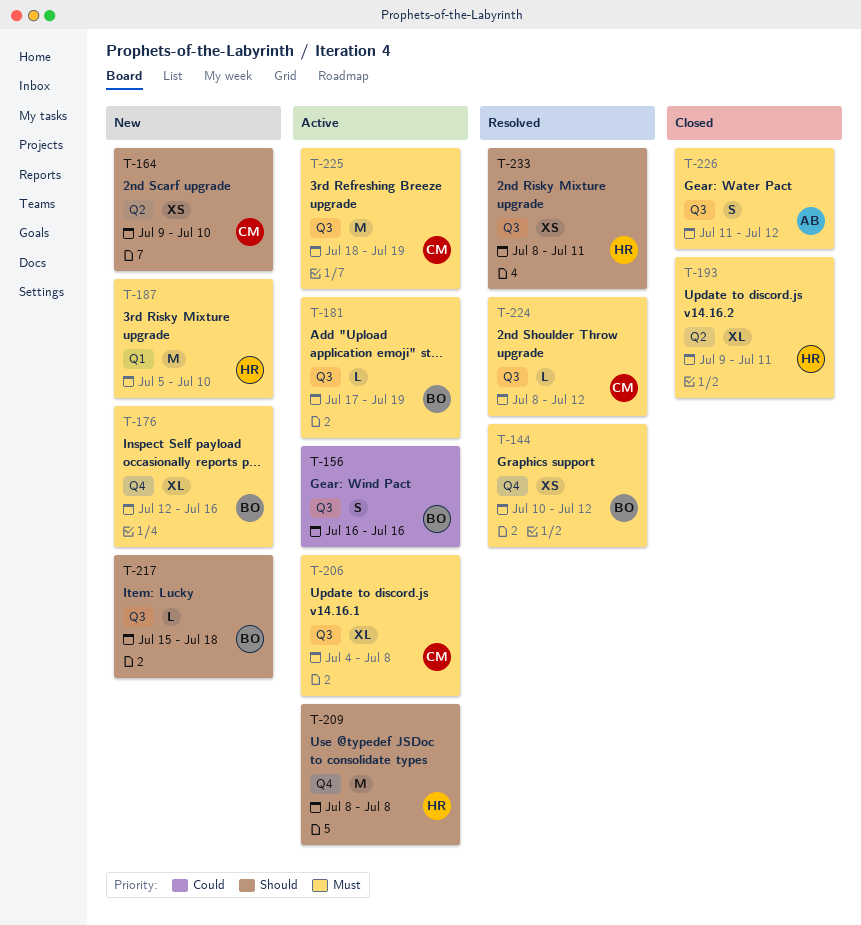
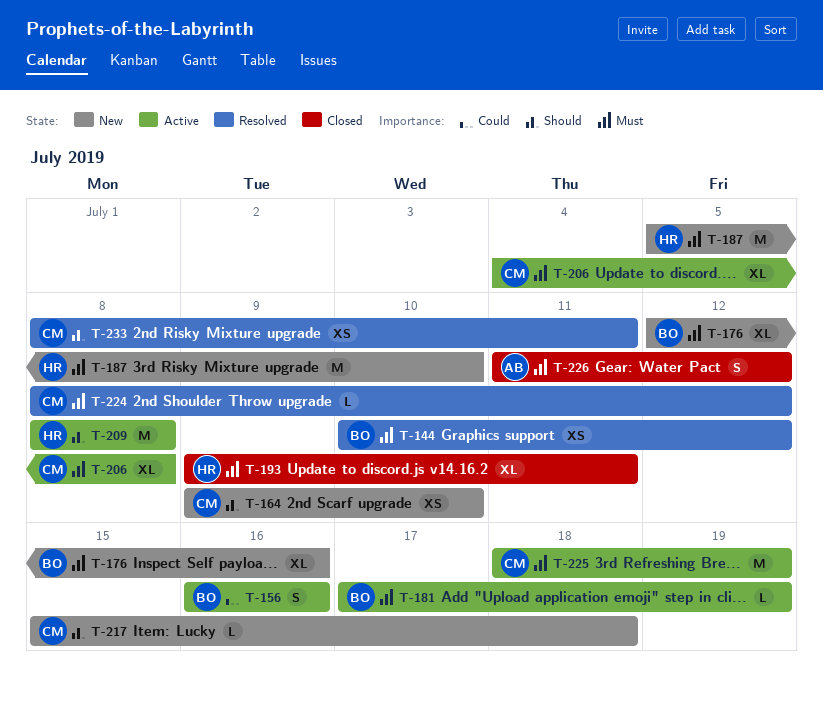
T-217, owner: BO -> CM
T-233, owner: HR -> CM

